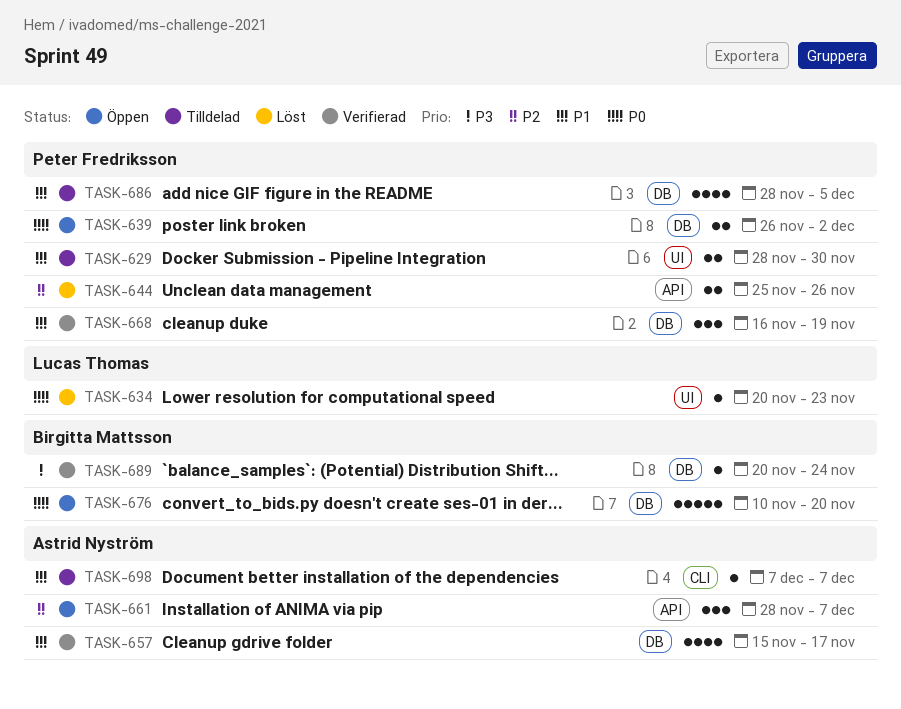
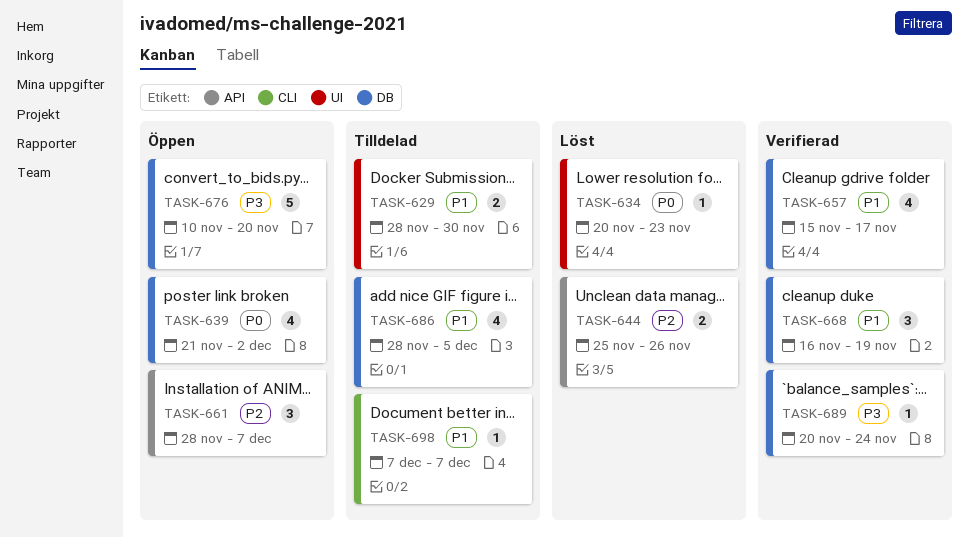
TASK-639, estimate: 2 -> 4
TASK-639, start: Nov 26 -> Nov 21
TASK-676, priority: P0 -> P3

